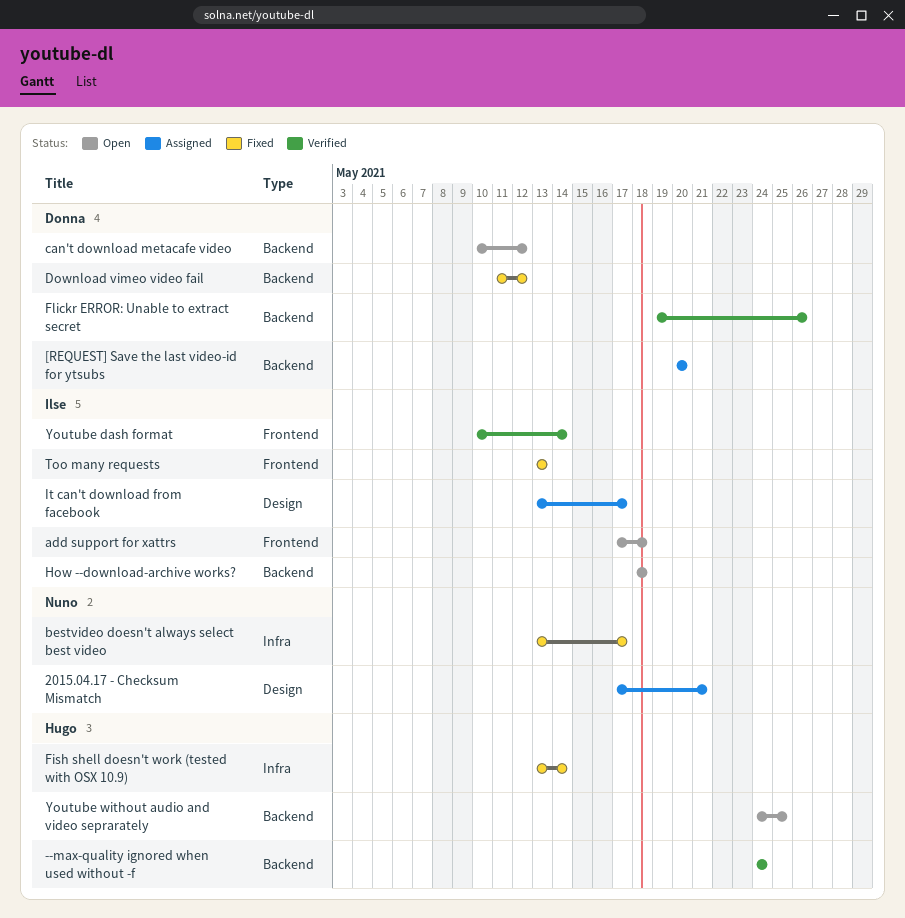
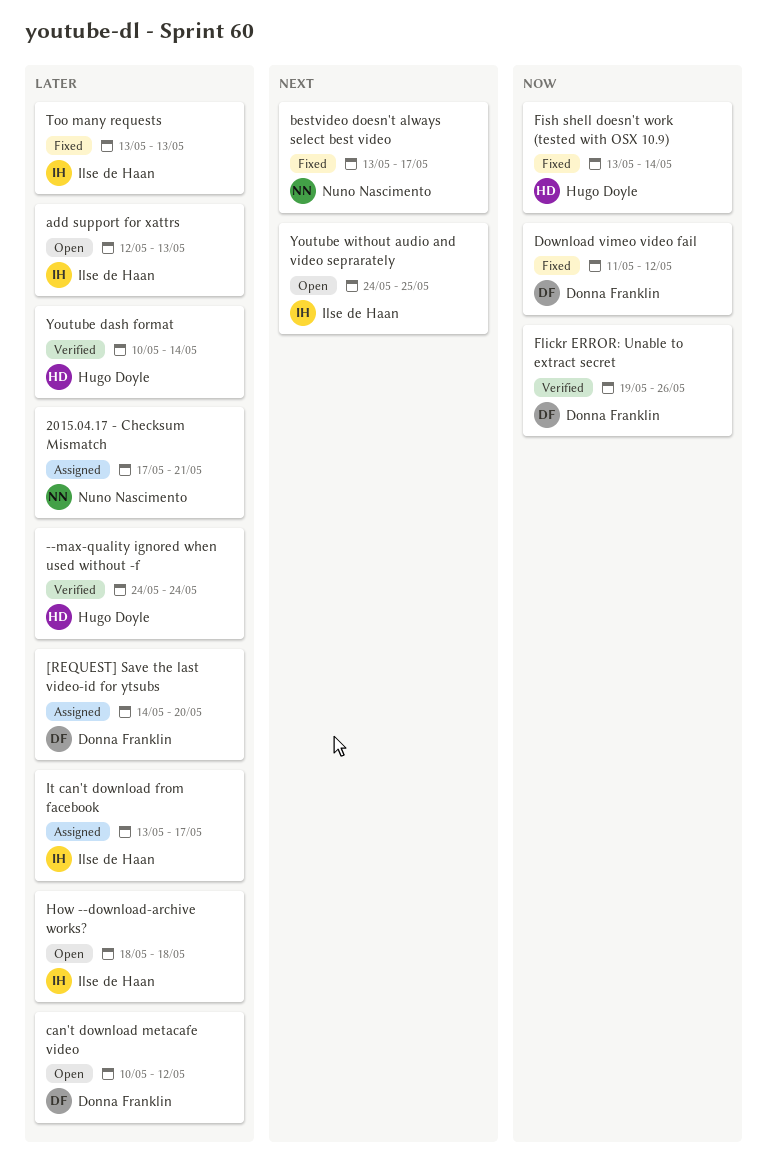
[REQUEST] Save the last video-id for ytsubs, start: May 20 -> May 14
add support for xattrs, start: May 17 -> May 12
add support for xattrs, due: May 18 -> May 13
Youtube dash format, owner: Ilse de Haan -> Hugo Doyle
Youtube without audio and video seprarately, owner: Hugo Doyle -> Ilse de Haan

